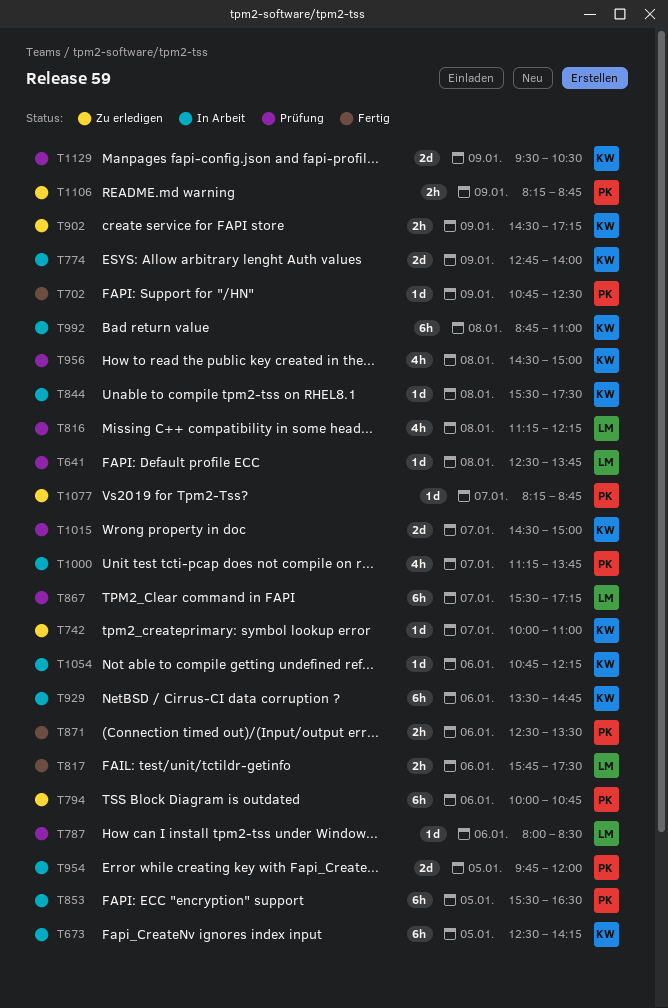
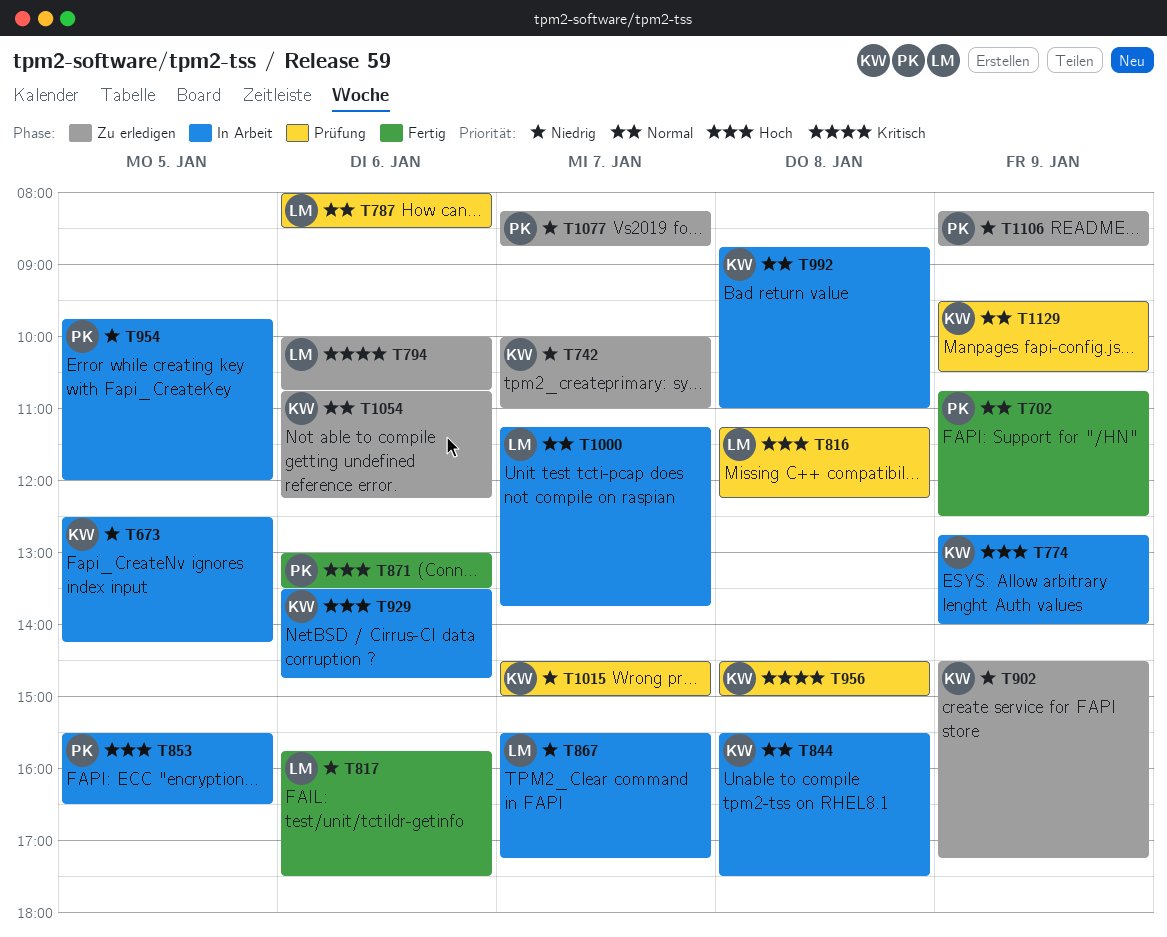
T641: present -> none
T794, owner: PK -> LM
T867, status: Prüfung -> In Arbeit
T871, begins: 12:30 -> 13:00
T1000, owner: PK -> LM
T1054, status: In Arbeit -> Zu erledigen

